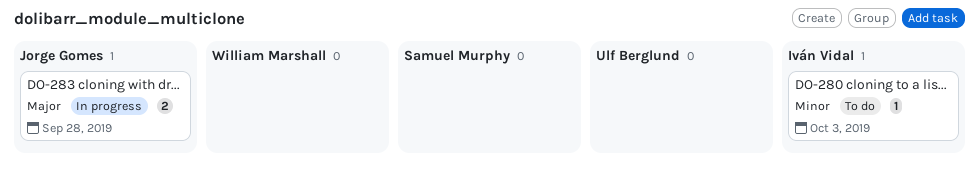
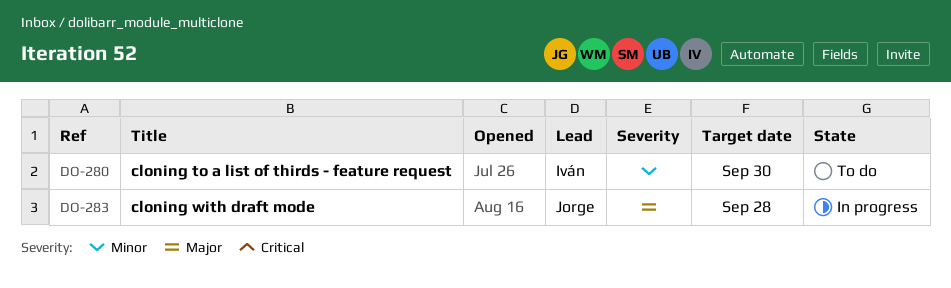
DO-280, due: Oct 3 -> Sep 30

